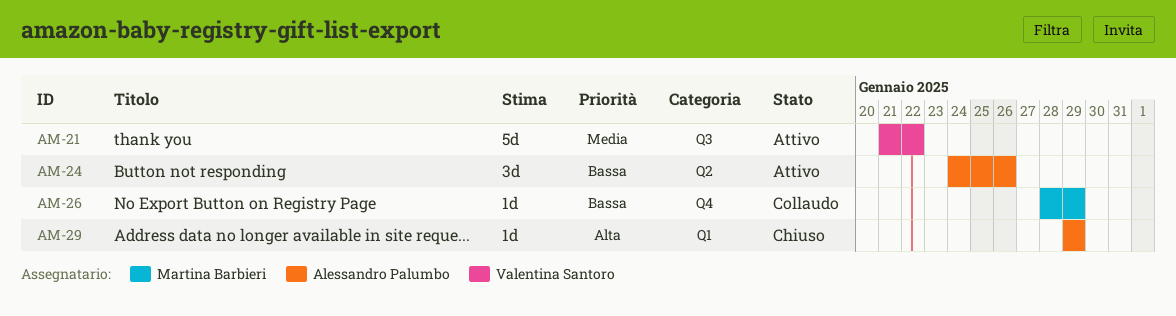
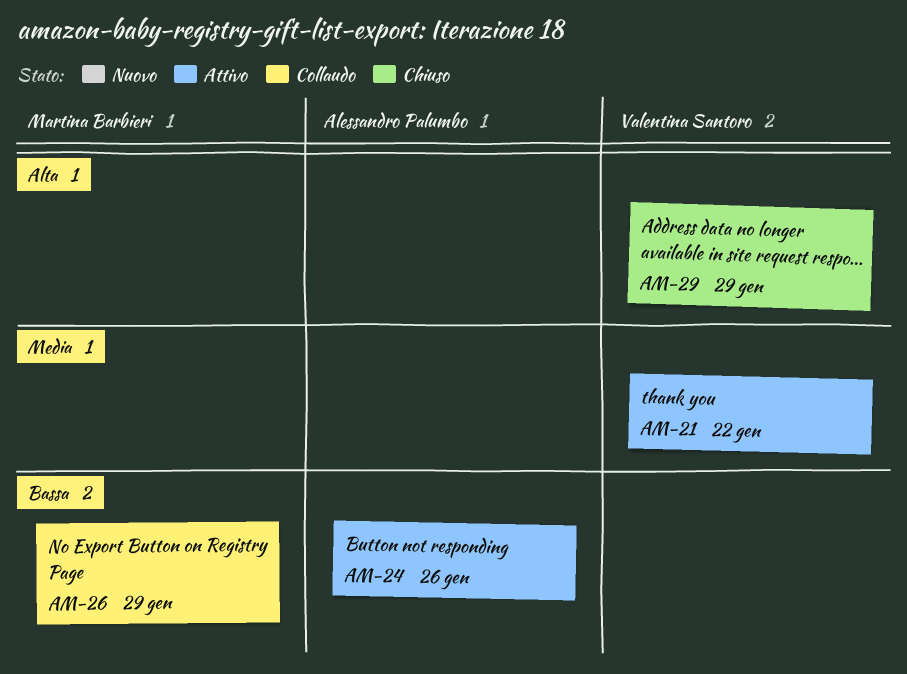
AM-29, owner: Alessandro Palumbo -> Valentina Santoro

